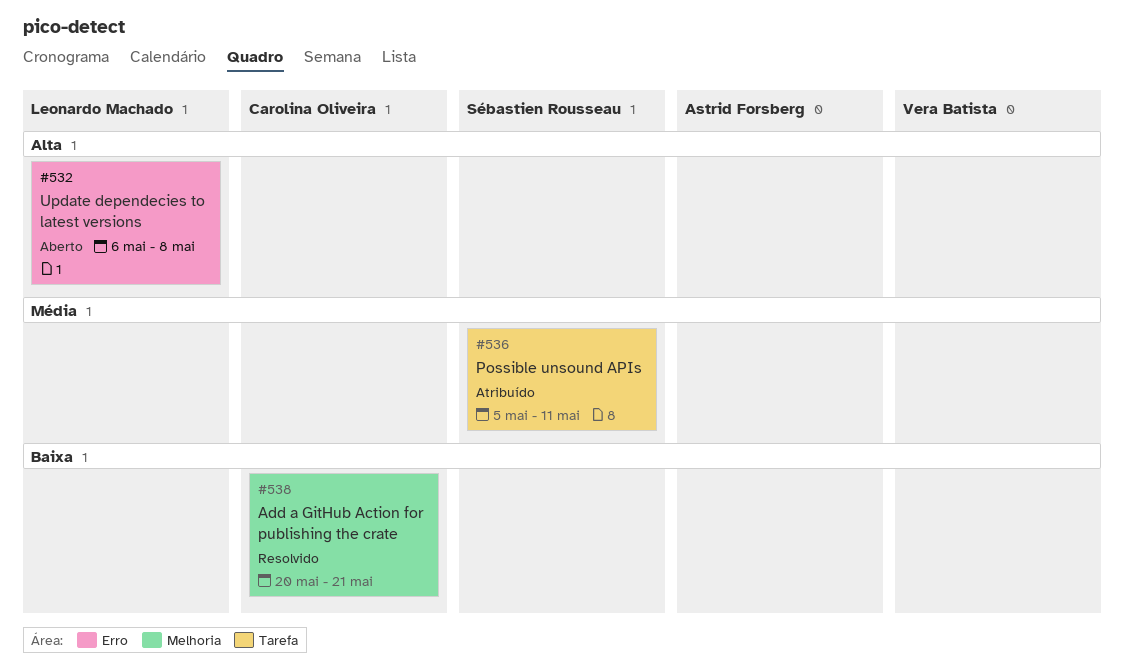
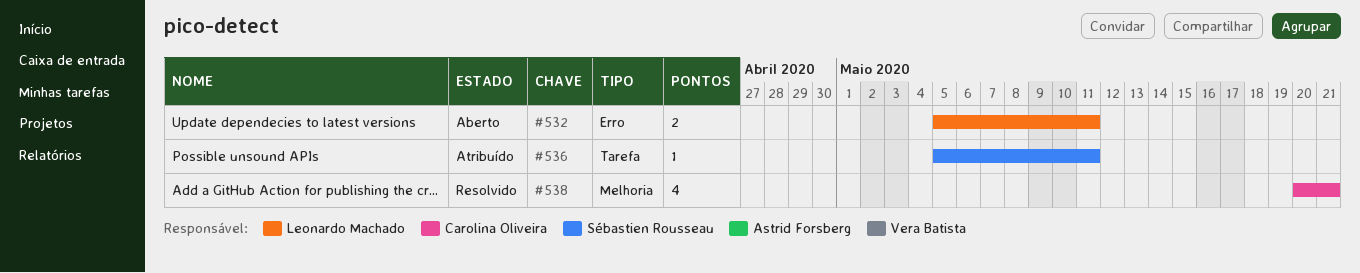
#532, start: May 6 -> May 5
#532, due: May 8 -> May 11

